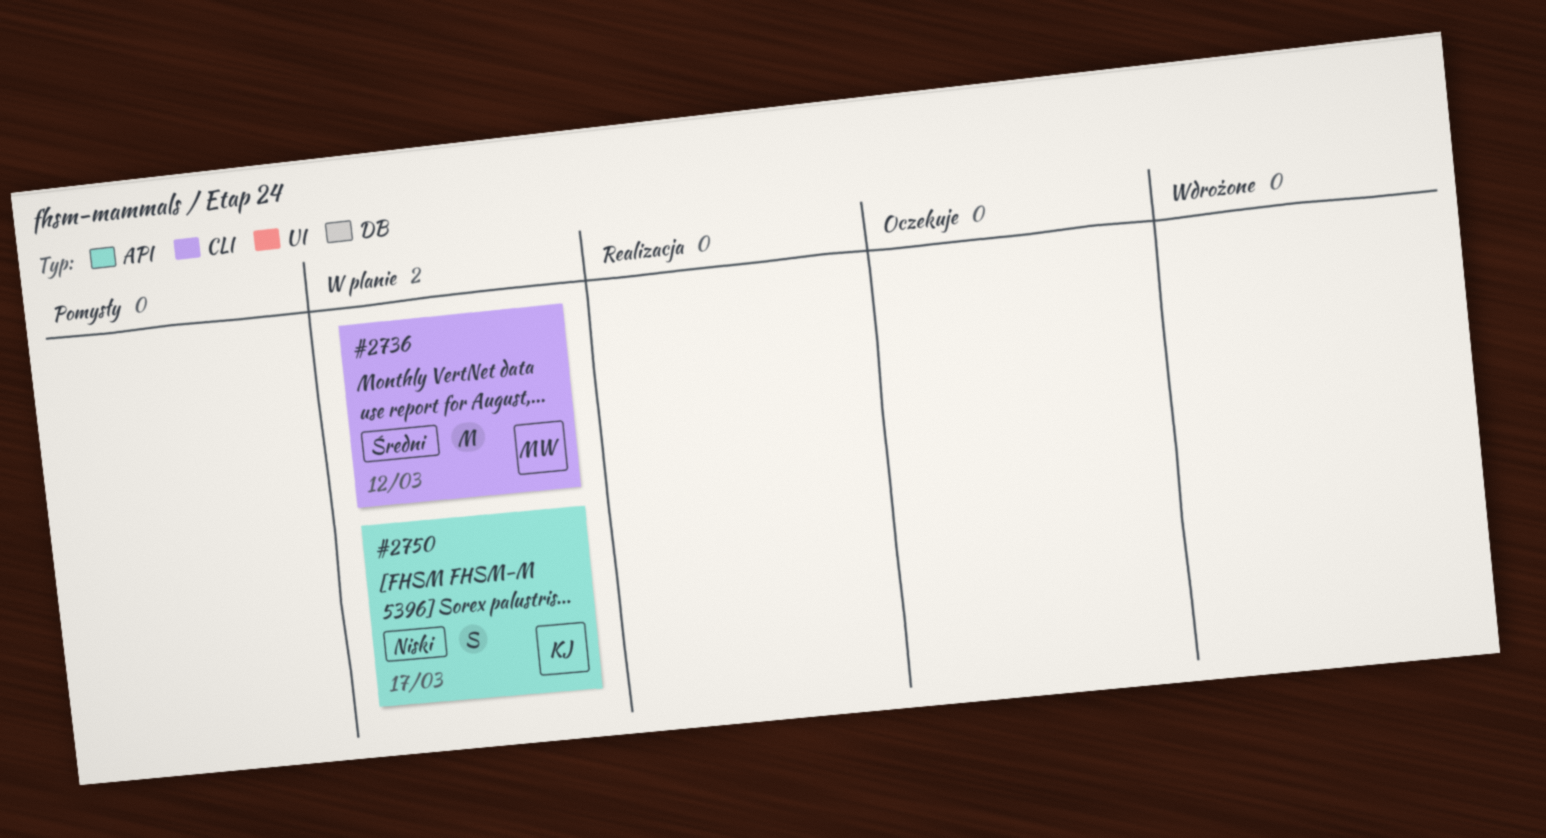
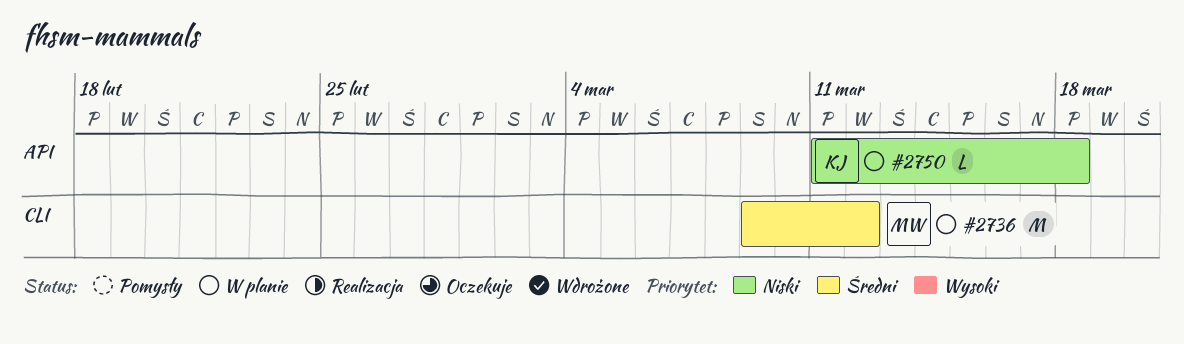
#2750, estimate: S -> L
#2750, due: Mar 17 -> Mar 18

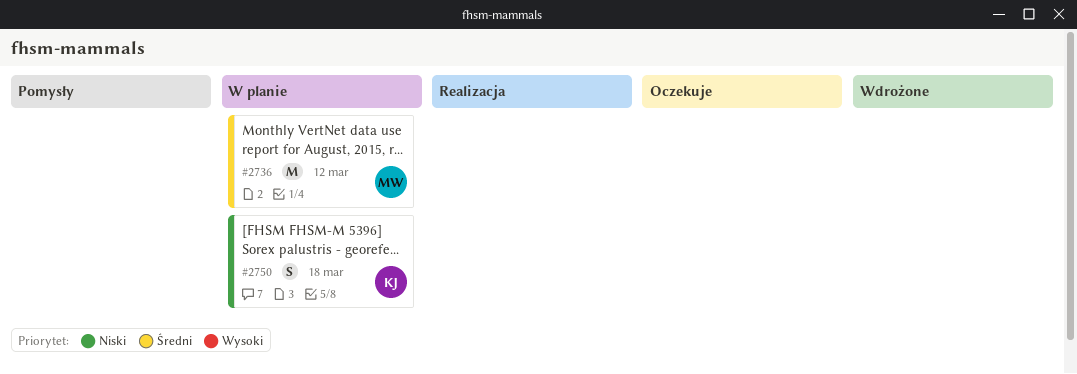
#2750, estimate: L -> S

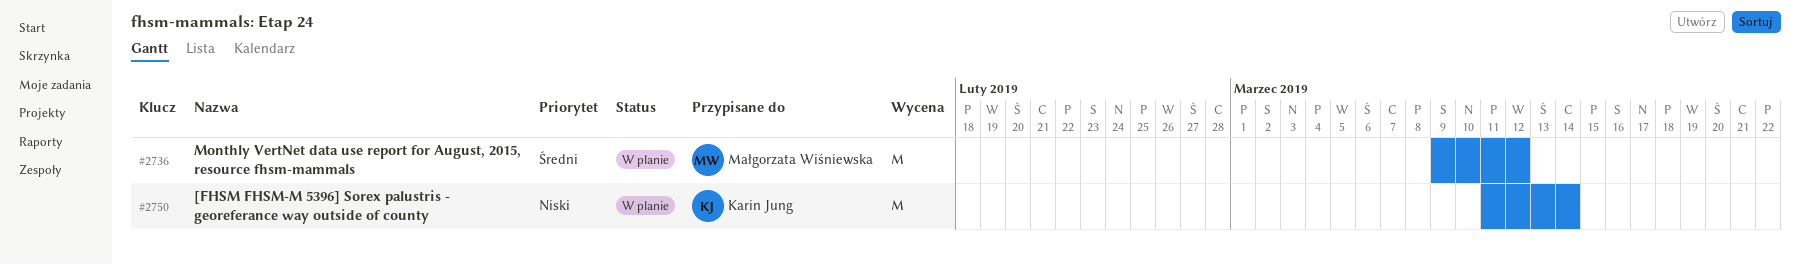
#2750, estimate: S -> M
#2750, due: Mar 18 -> Mar 14

